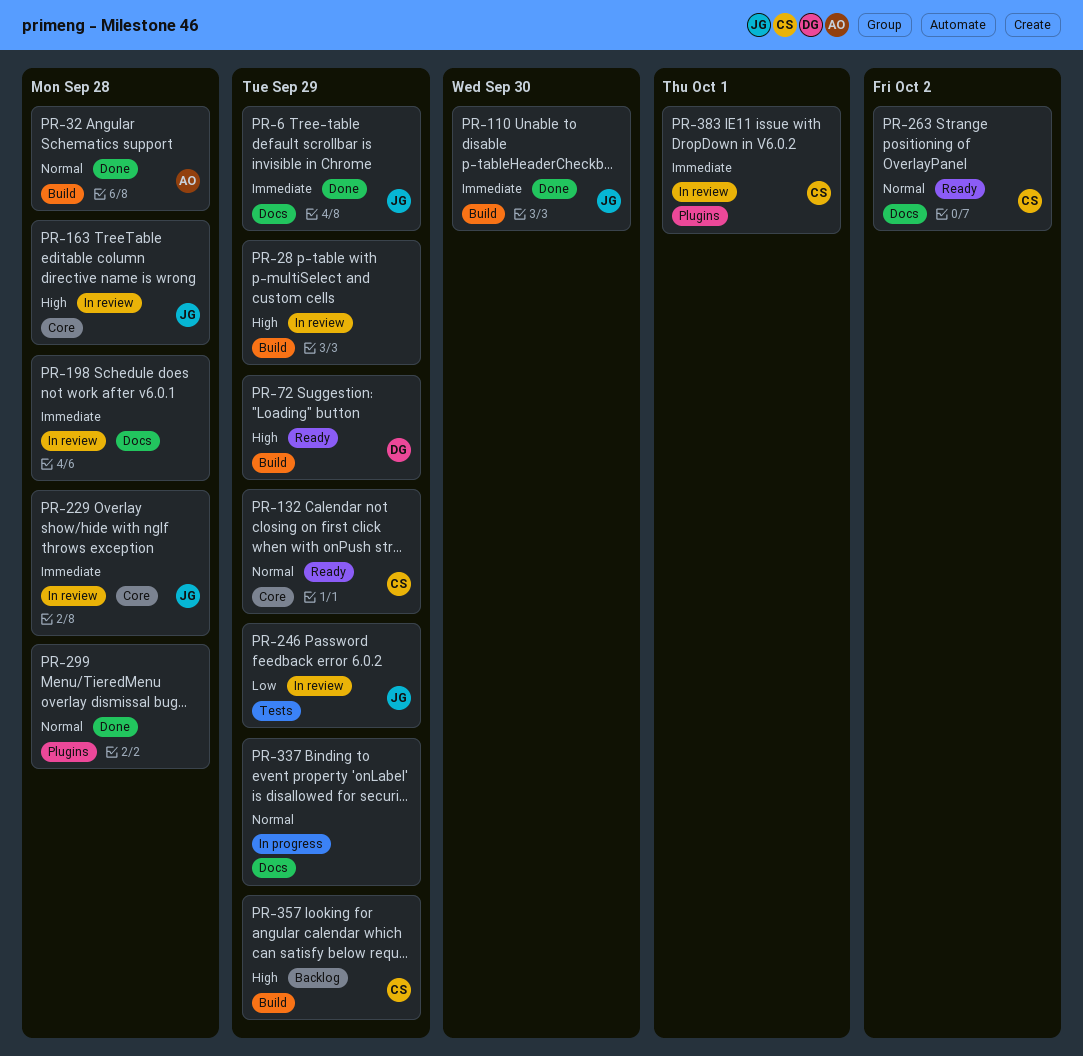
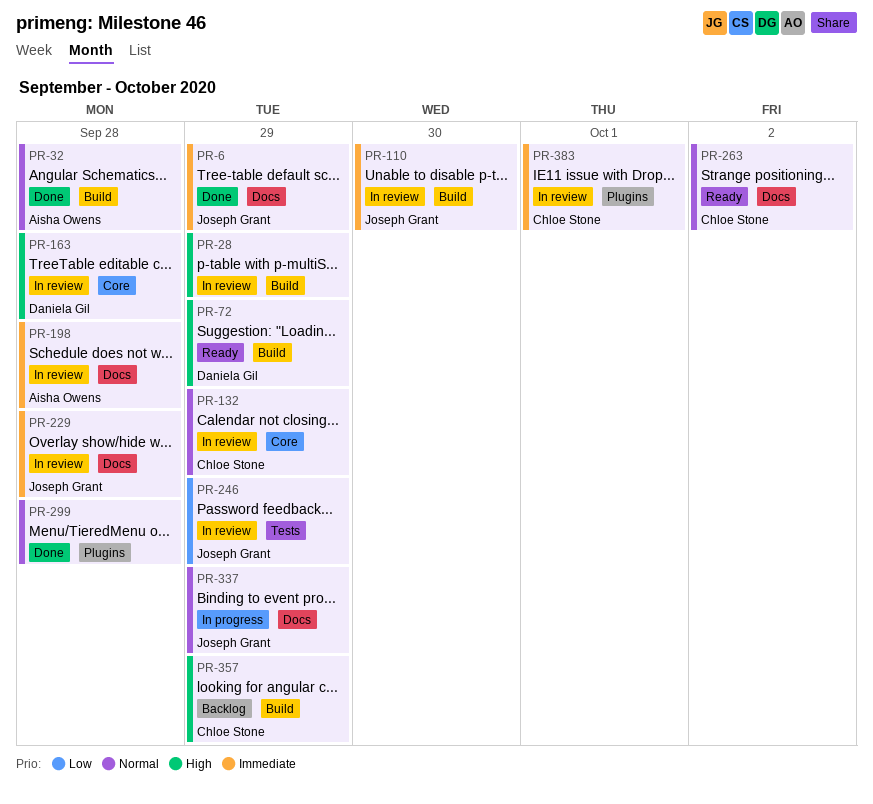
PR-110, status: Done -> In review
PR-132, status: Ready -> In review
PR-163, owner: Joseph Grant -> Daniela Gil
PR-198, owner: none -> Aisha Owens
PR-229, label: Core -> Docs
PR-337, owner: none -> Joseph Grant

